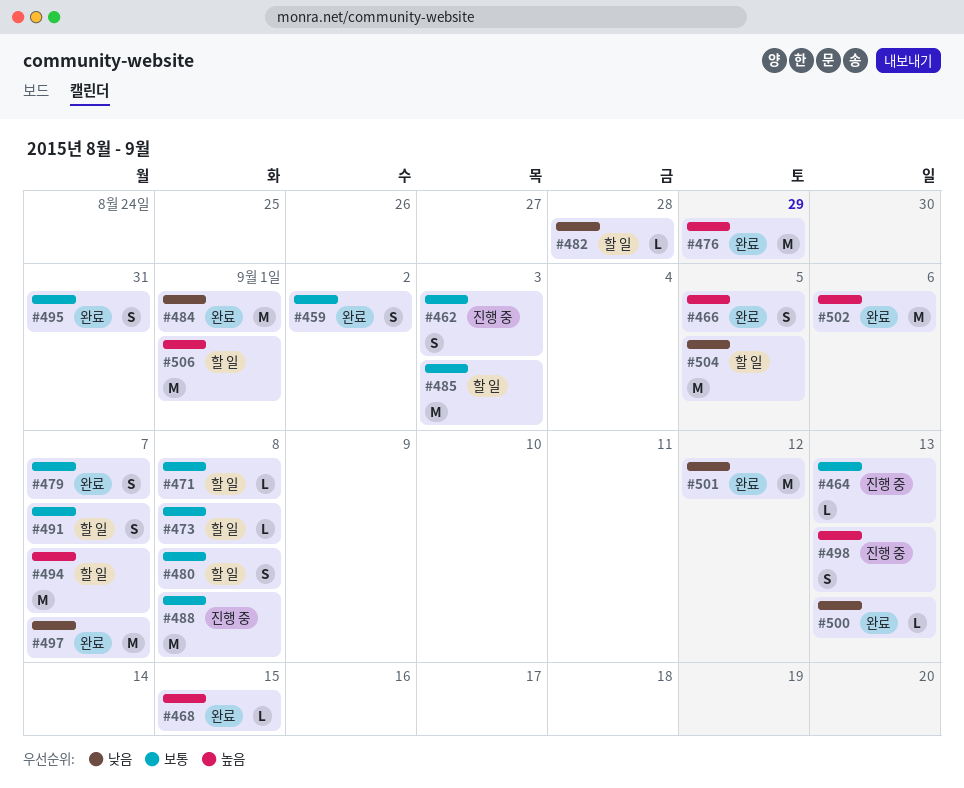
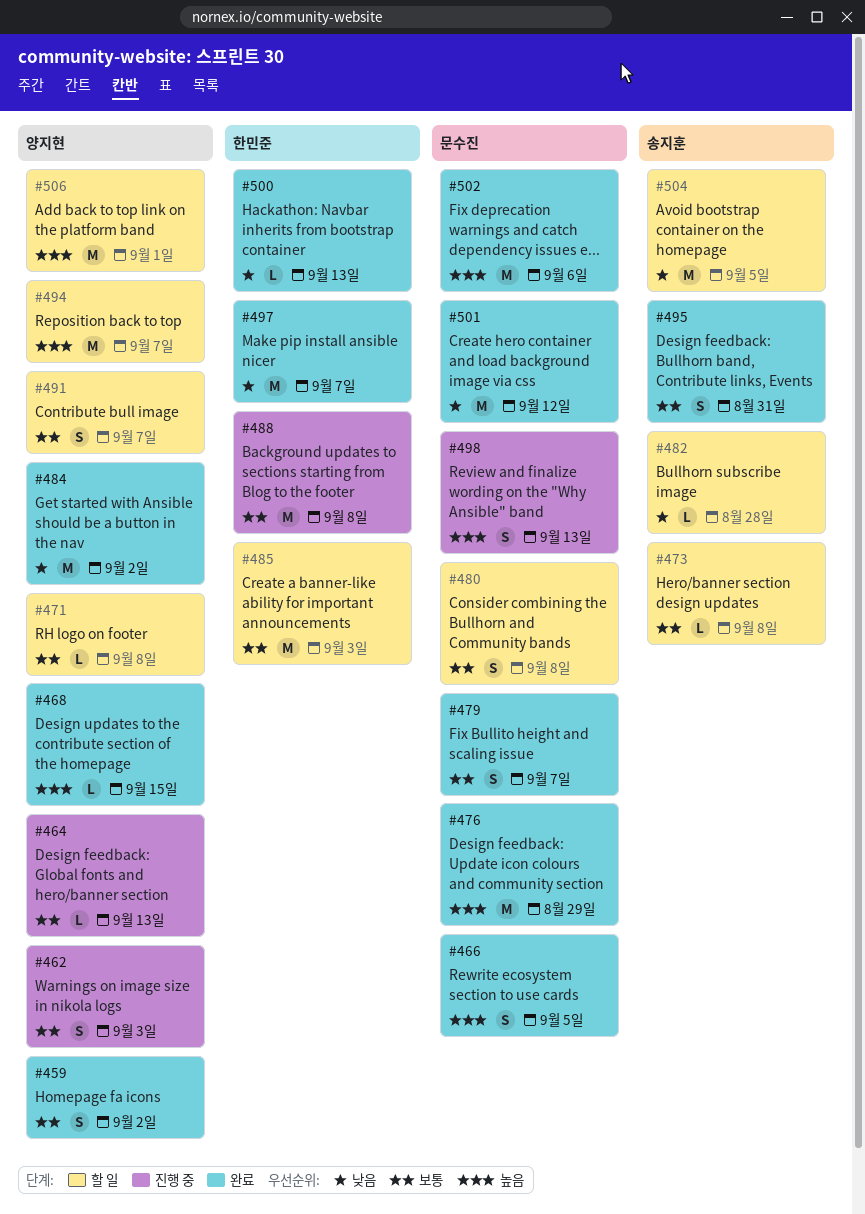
#484, due: Sep 1 -> Sep 2

